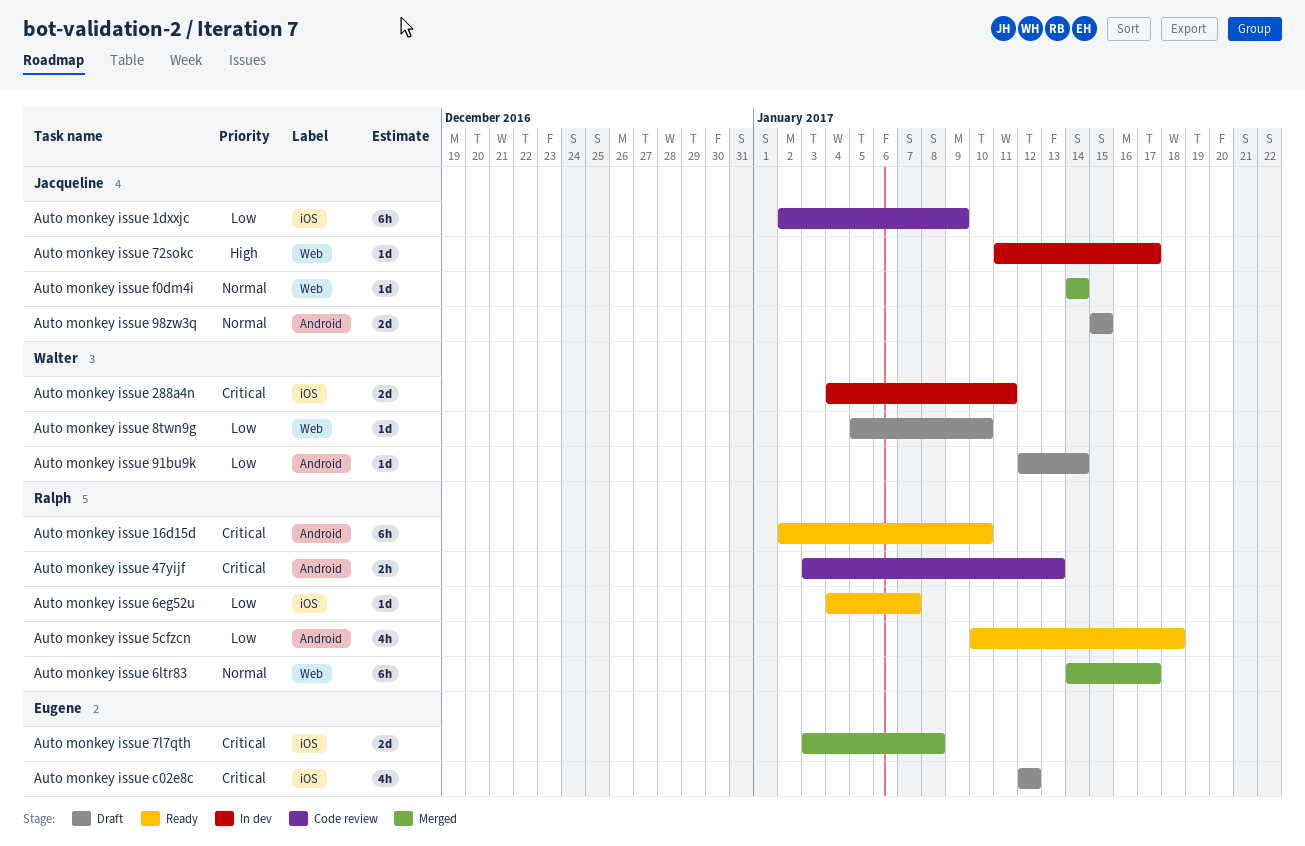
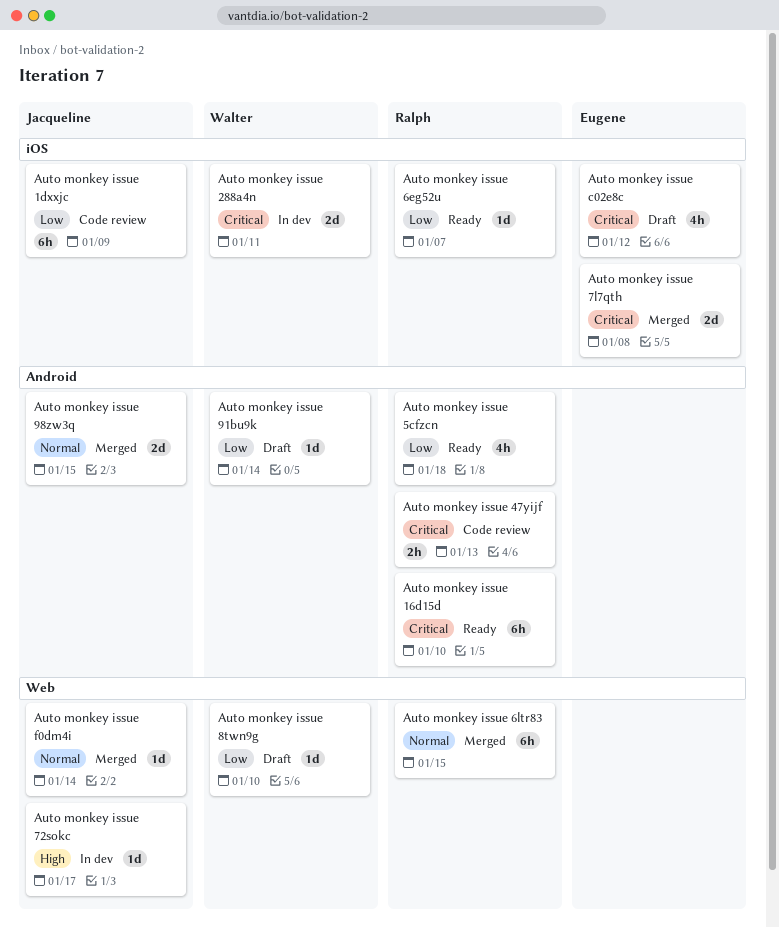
Auto monkey issue 6ltr83, due: Jan 17 -> Jan 15
Auto monkey issue 98zw3q, status: Draft -> Merged

